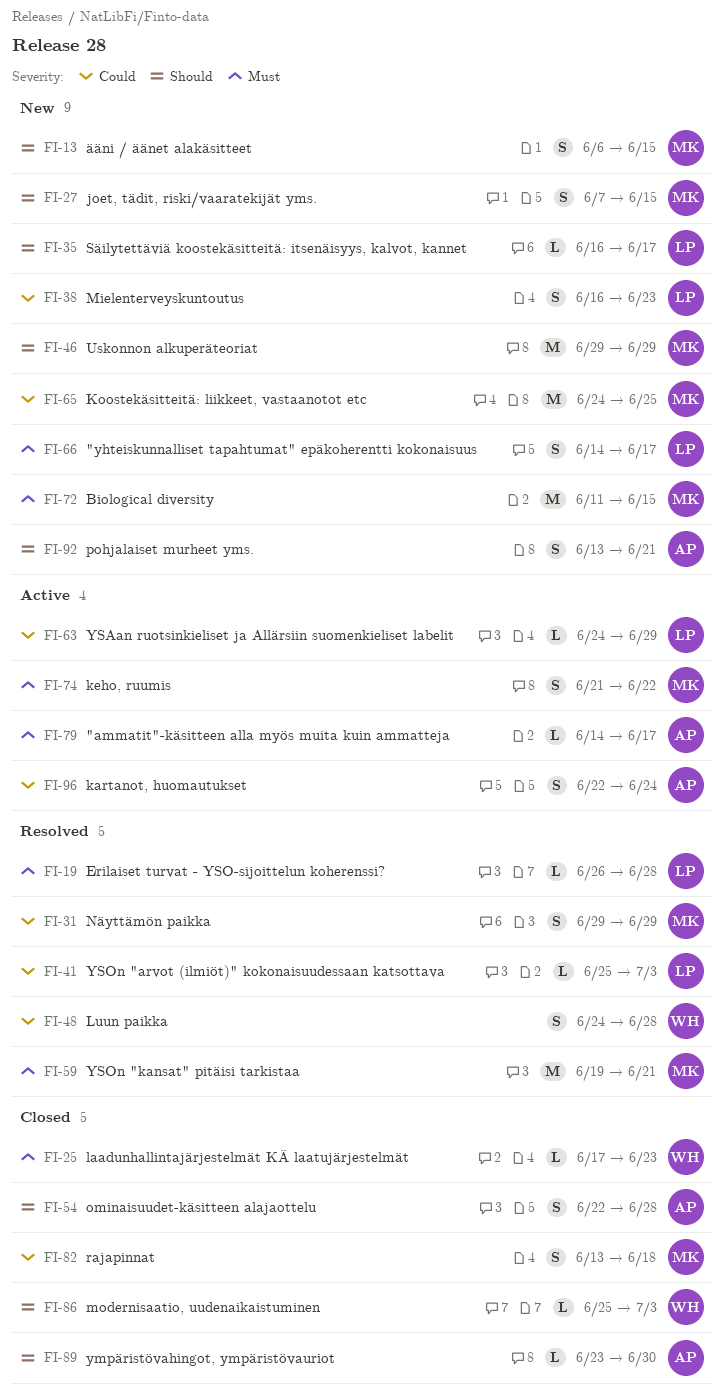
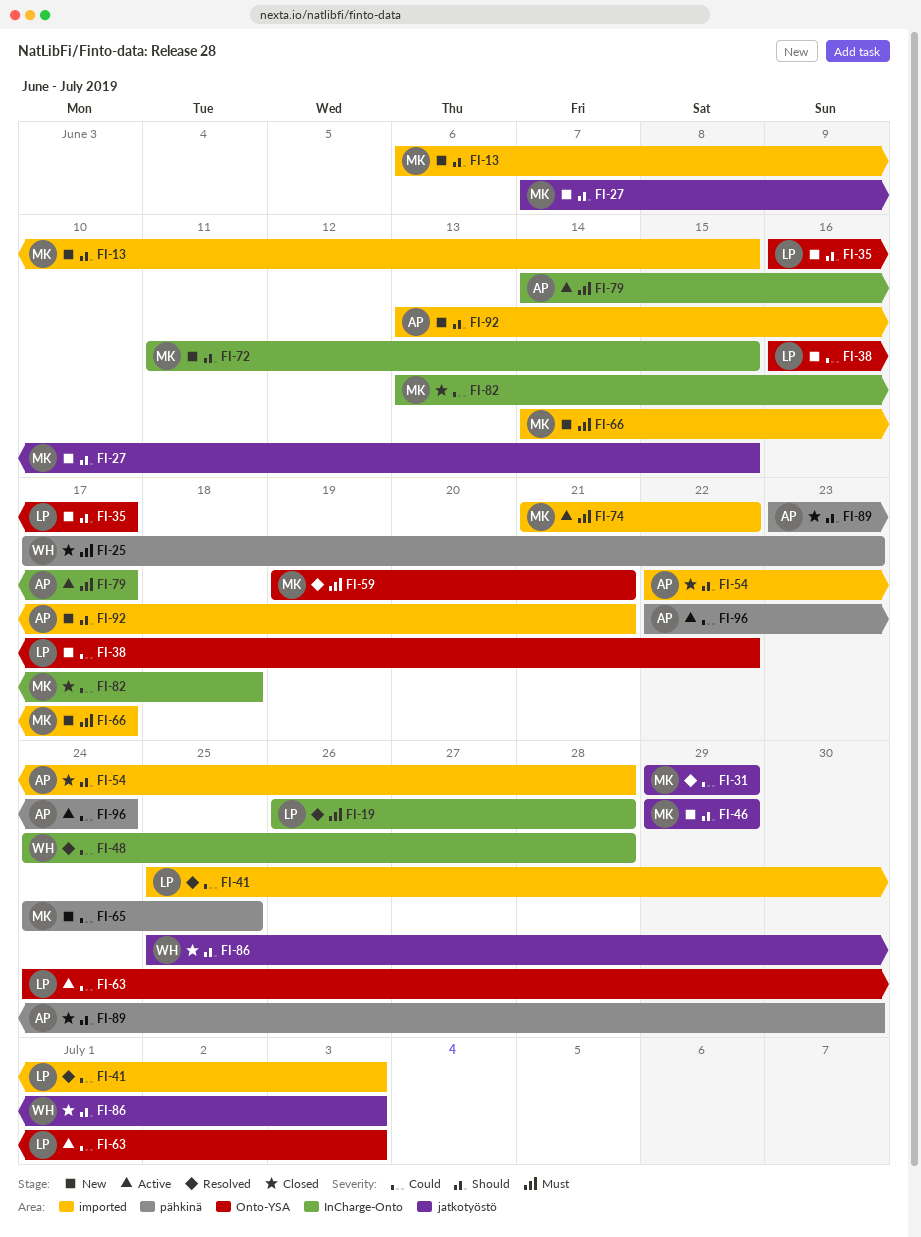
FI-38, due: Jun 23 -> Jun 22
FI-63, due: Jun 29 -> Jul 3
FI-66, owner: LP -> MK
FI-72, priority: Must -> Should

